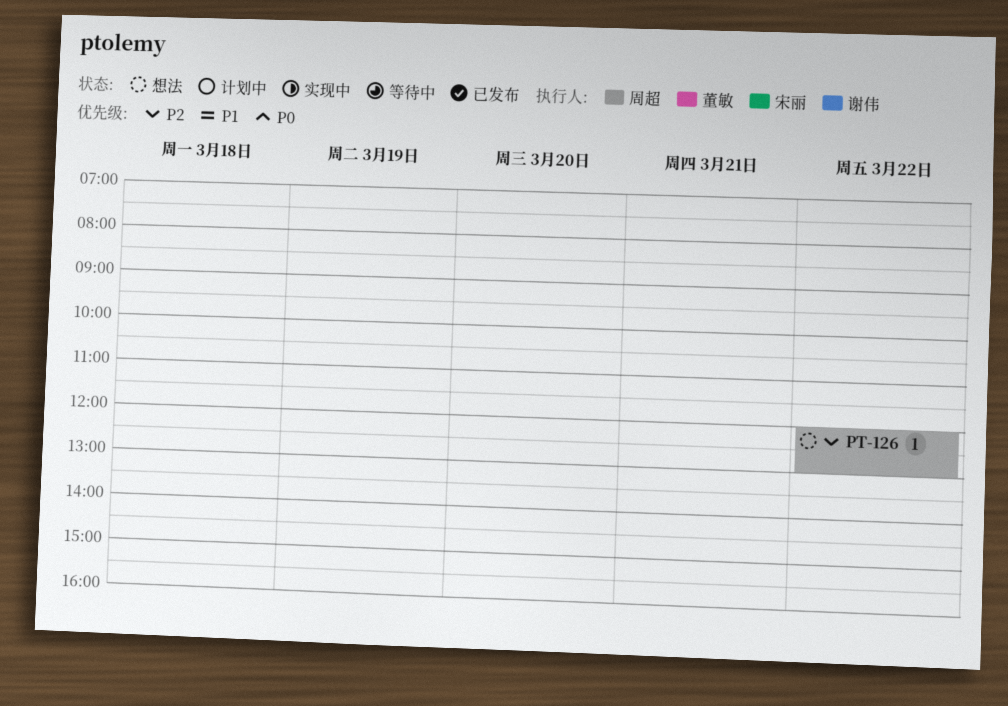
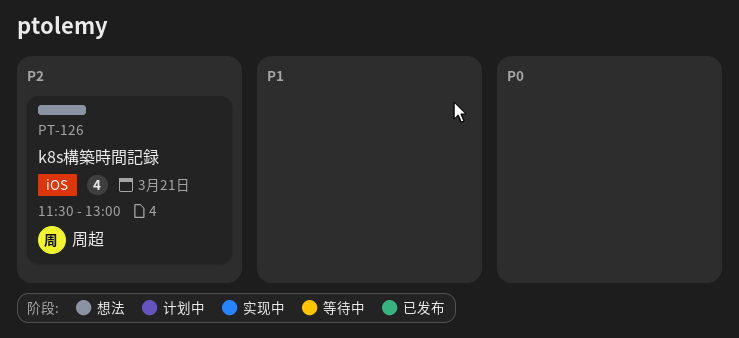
PT-126, estimate: 1 -> 4
PT-126, day: Mar 22 -> Mar 21
PT-126, begins: 12:00 -> 11:30

